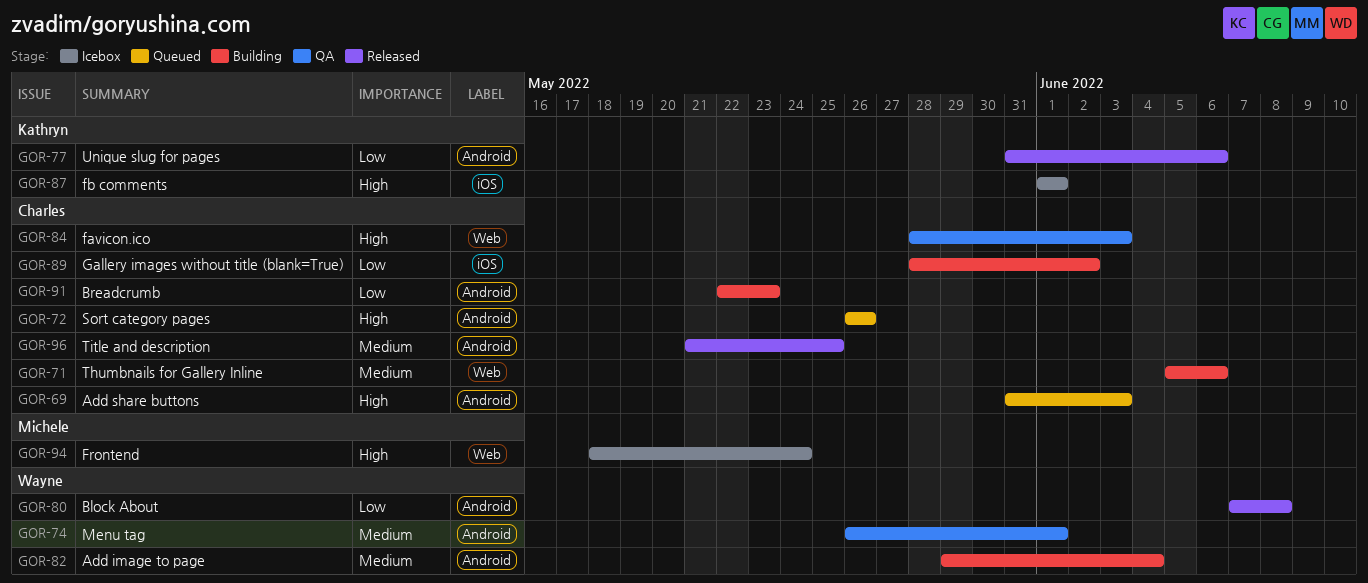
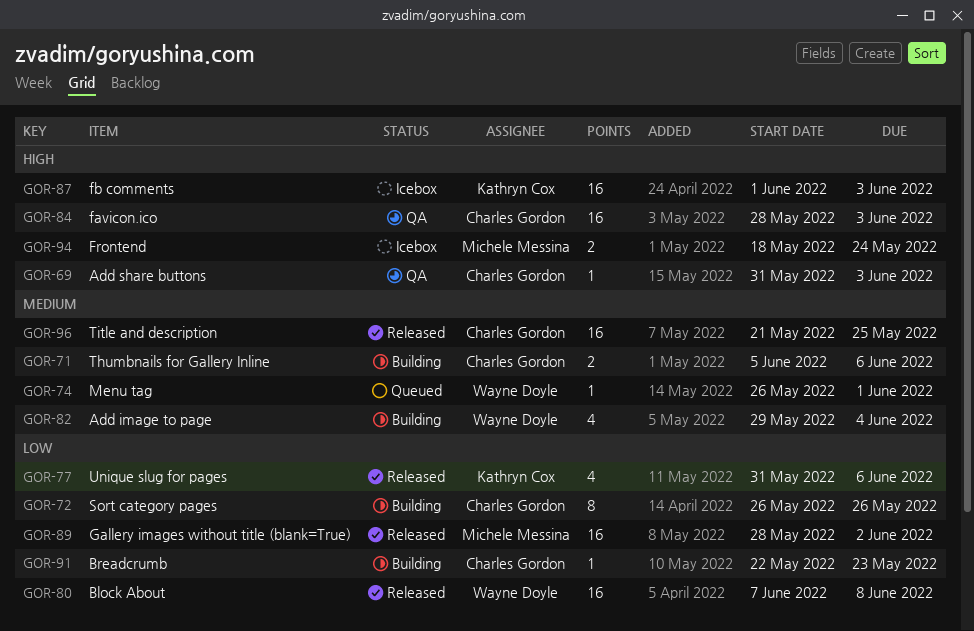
GOR-69, status: Queued -> QA
GOR-72, status: Queued -> Building
GOR-72, priority: High -> Low
GOR-74, status: QA -> Queued
GOR-87, due: Jun 1 -> Jun 3
GOR-89, status: Building -> Released
GOR-89, owner: Charles Gordon -> Michele Messina

